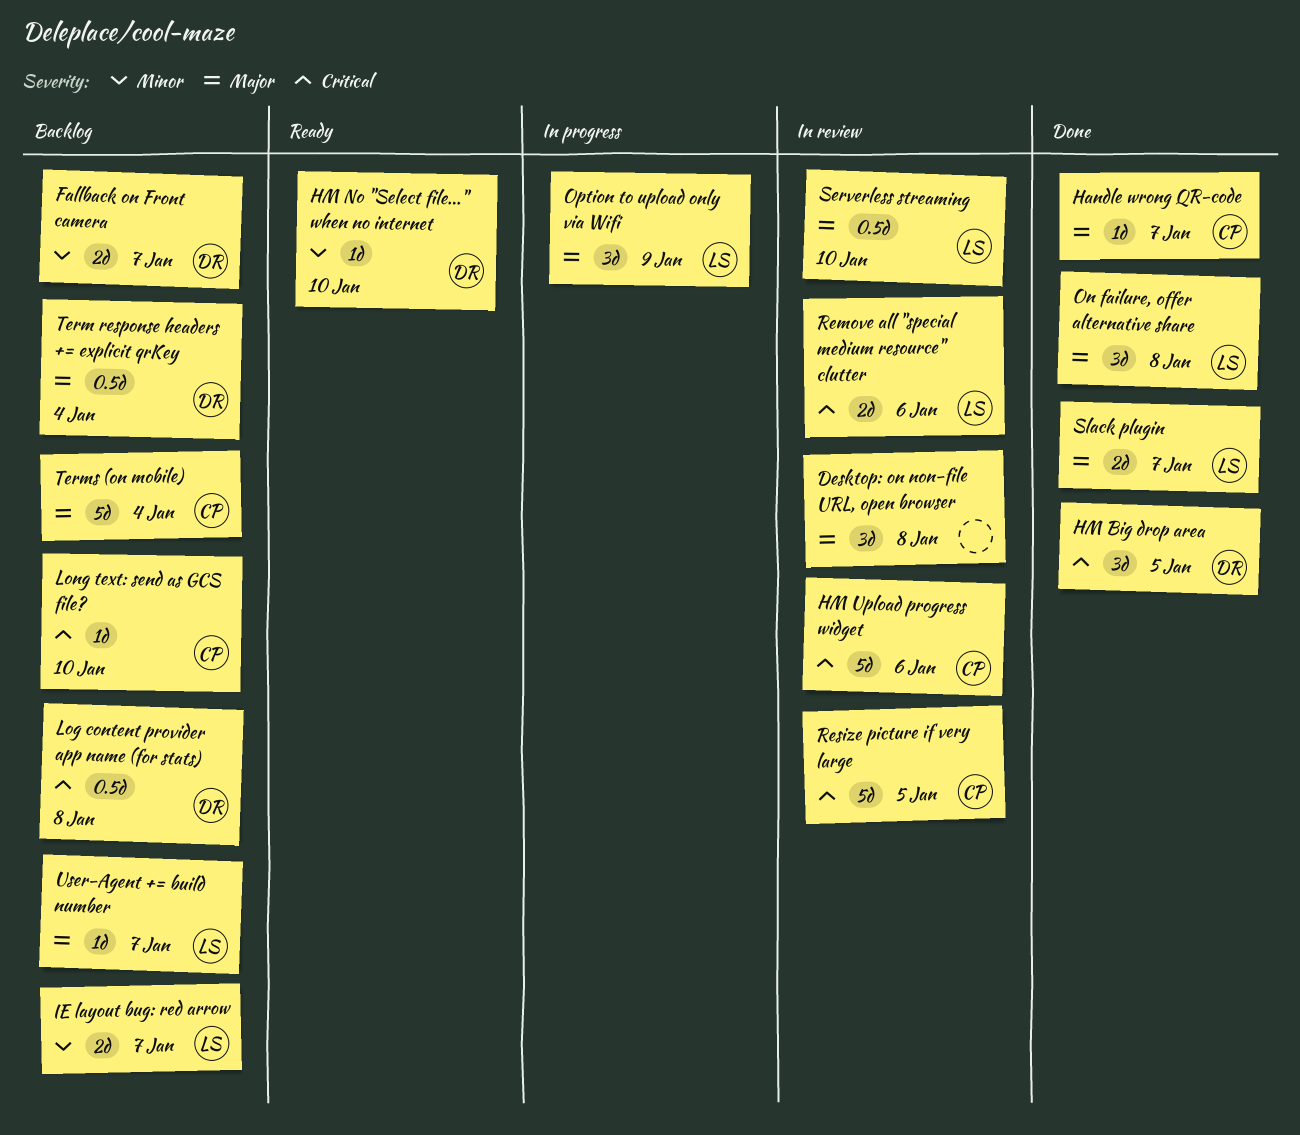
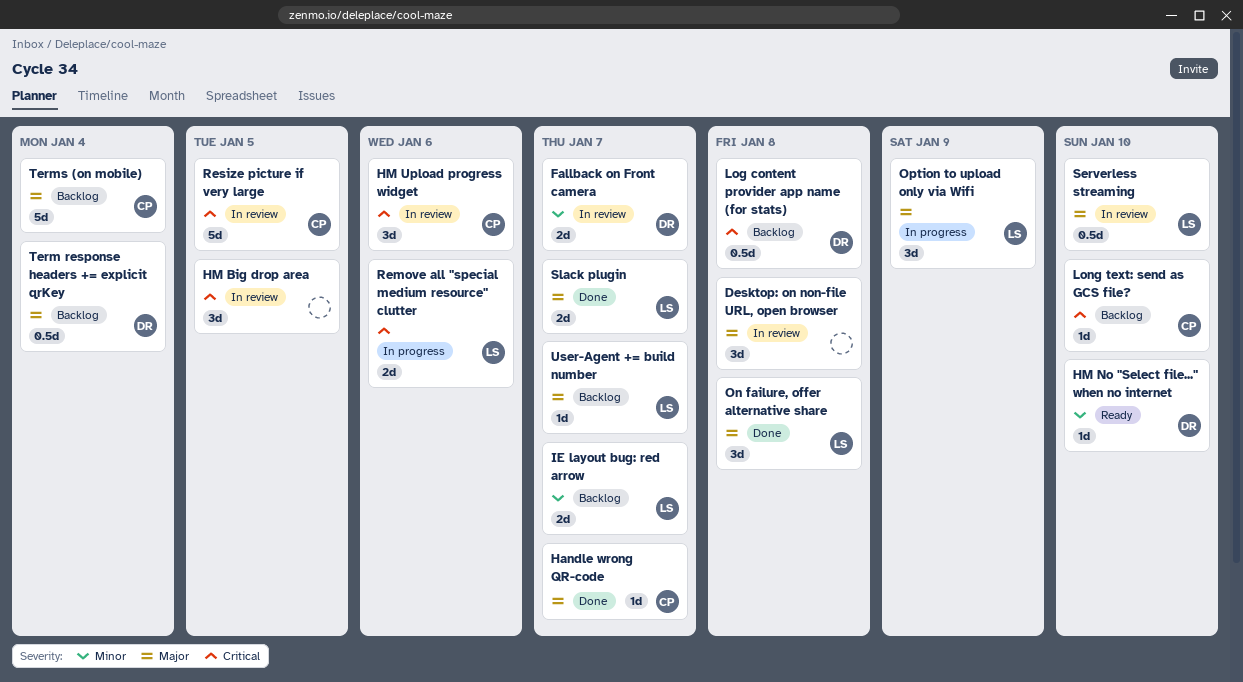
Fallback on Front camera, status: Backlog -> In review
HM Big drop area, status: Done -> In review
HM Big drop area, owner: DR -> none
HM Upload progress widget, estimate: 5d -> 3d
Remove all "special medium resource" clutter, status: In review -> In progress

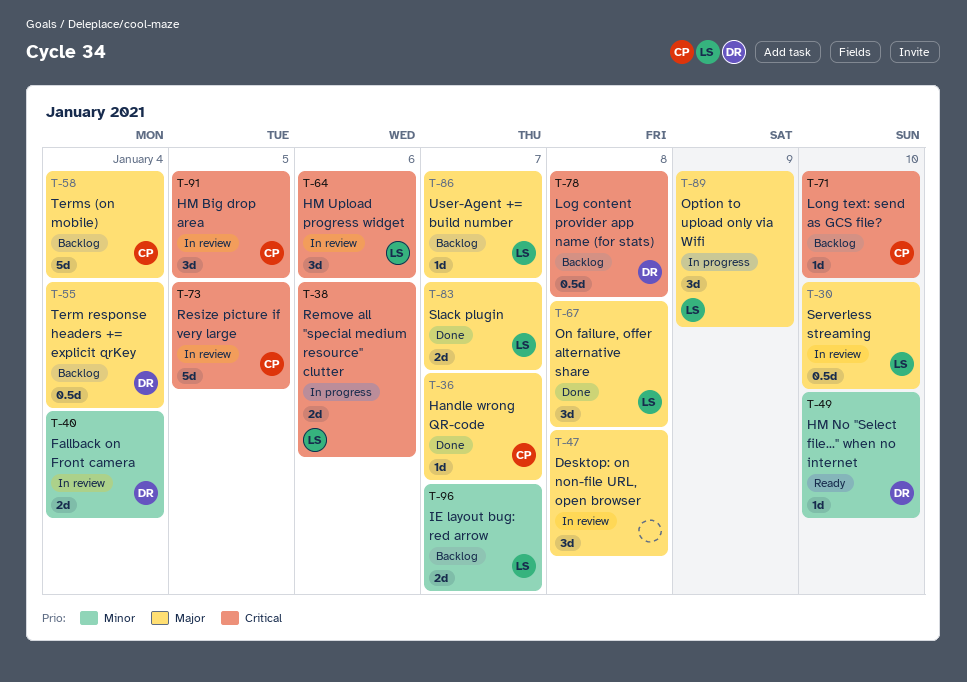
Fallback on Front camera, due: Jan 7 -> Jan 4
HM Big drop area, owner: none -> CP
HM Upload progress widget, owner: CP -> LS

